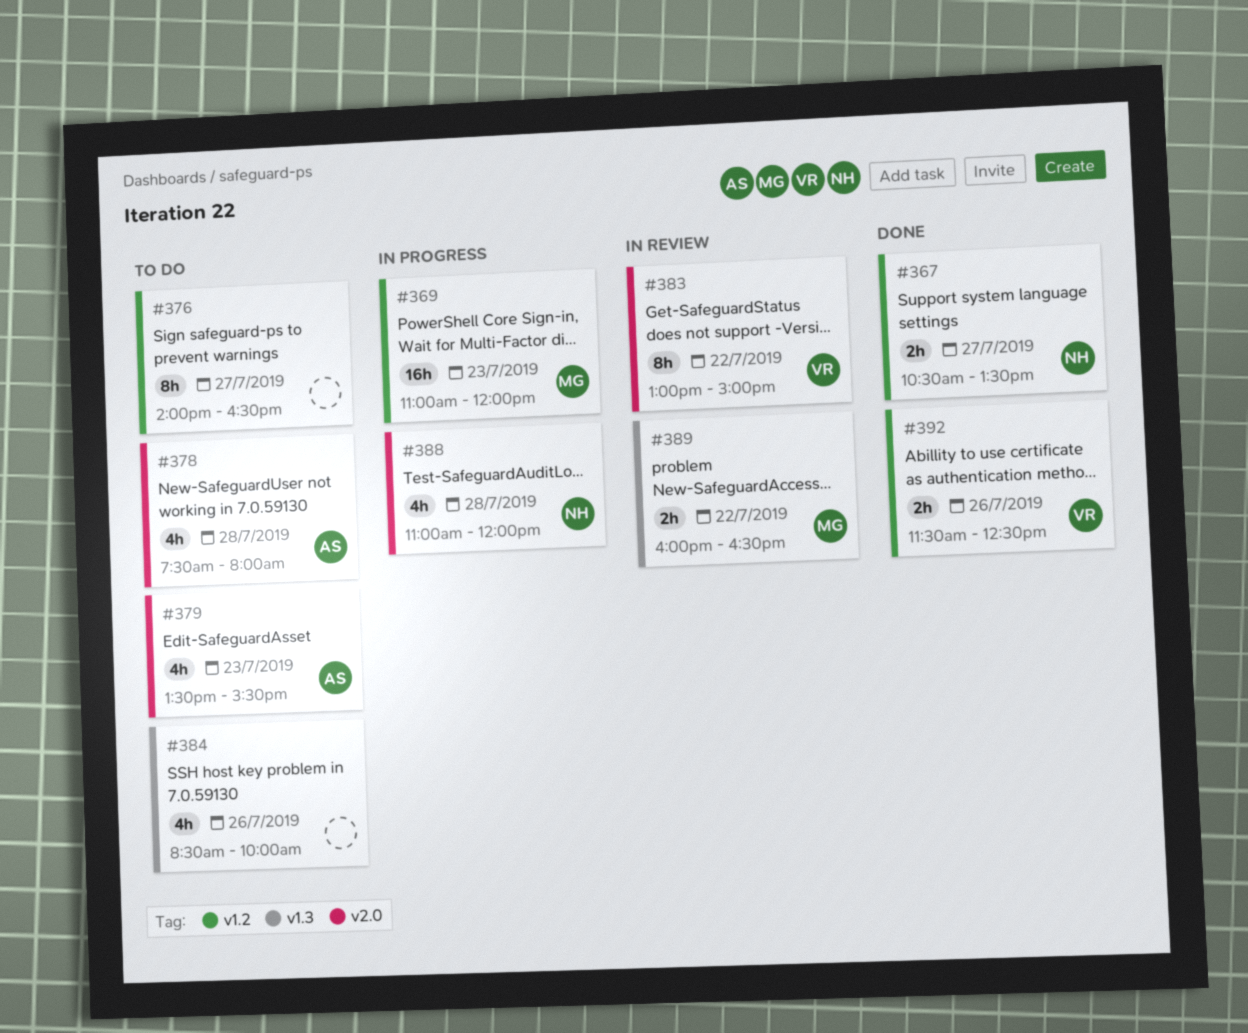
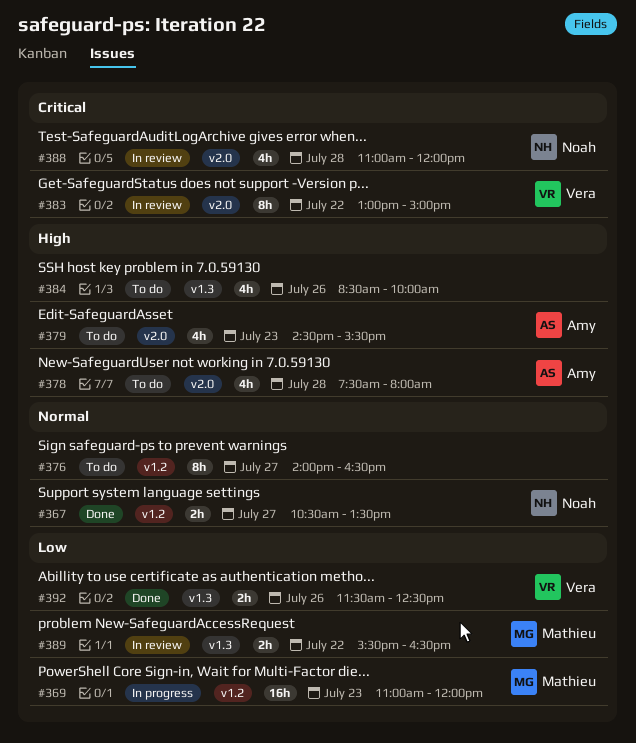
#379, begins: 13:30 -> 14:30
#388, status: In progress -> In review
#389, begins: 16:00 -> 15:30
#392, label: v1.2 -> v1.3

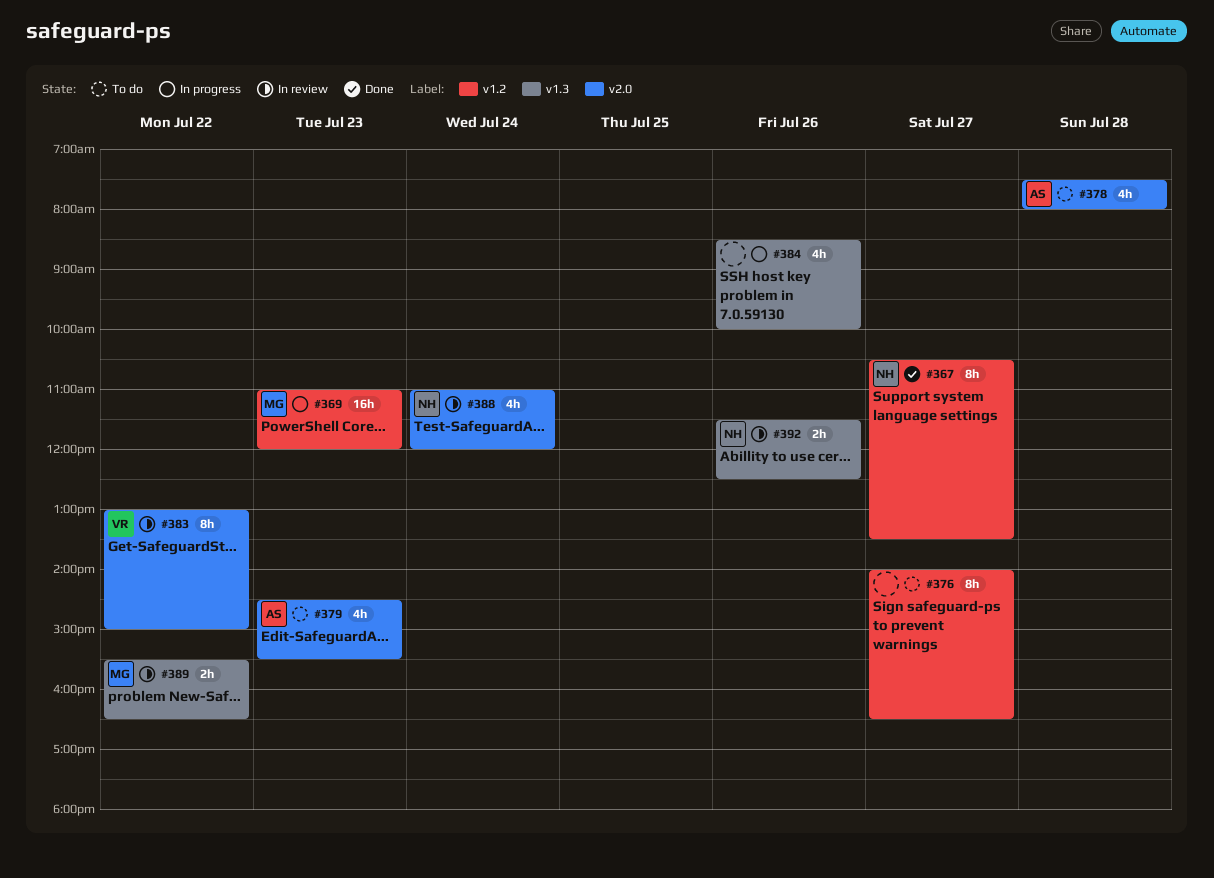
#367, estimate: 2h -> 8h
#384, status: To do -> In progress
#388, day: Jul 28 -> Jul 24
#392, status: Done -> In review
#392, owner: Vera -> Noah

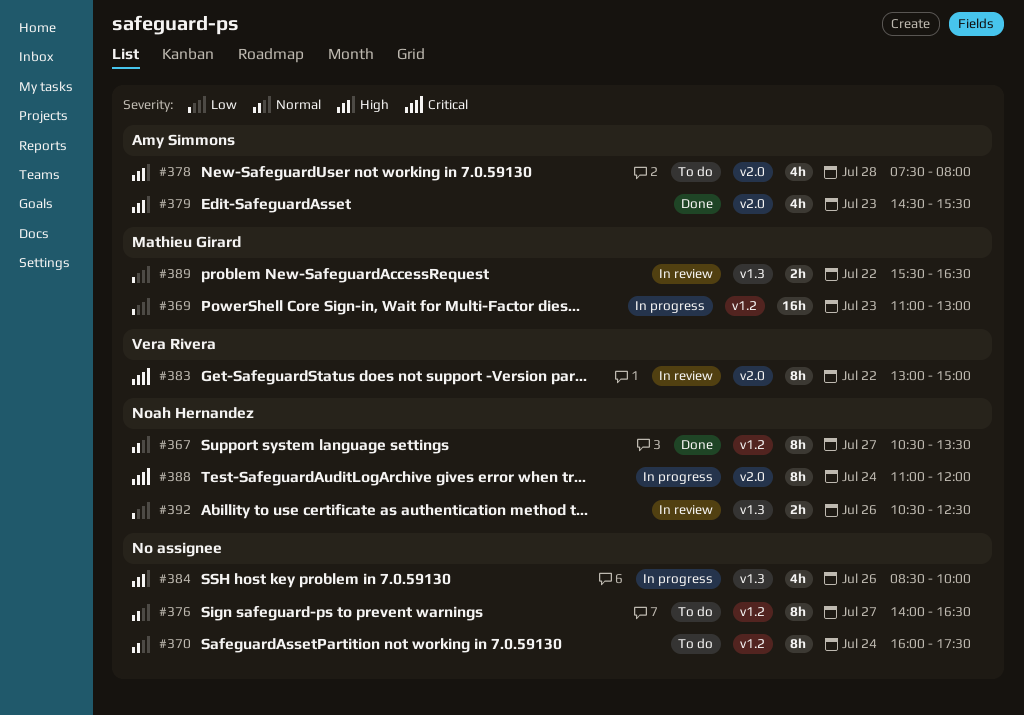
#369, ends: 12:00 -> 13:00
#370: none -> present
#379, status: To do -> Done
#388, status: In review -> In progress
#388, estimate: 4h -> 8h
#392, begins: 11:30 -> 10:30

